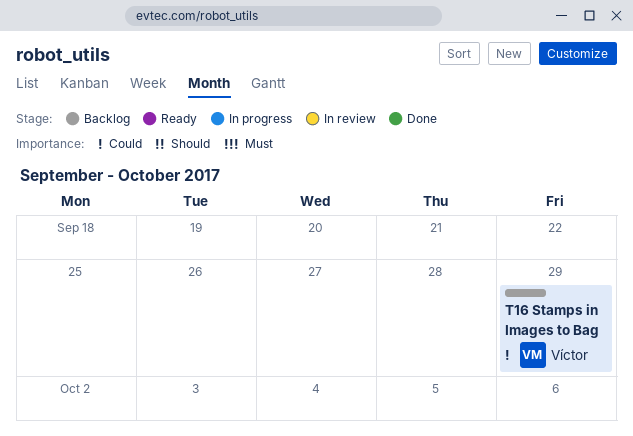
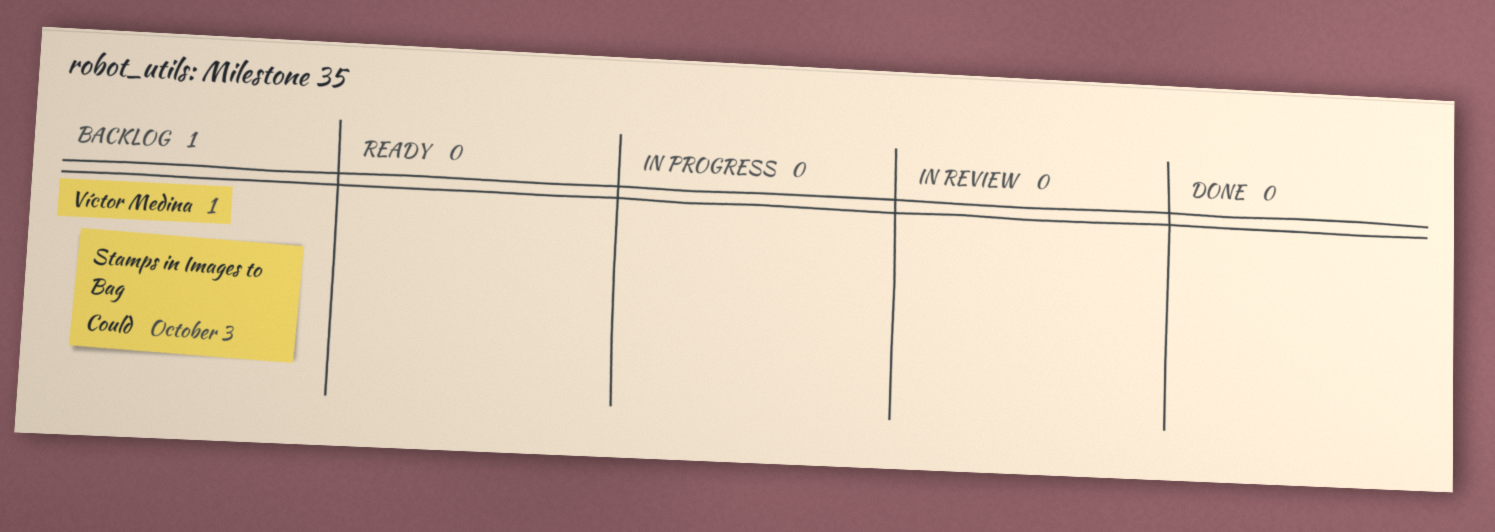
Stamps in Images to Bag, due: Sep 29 -> Oct 3

